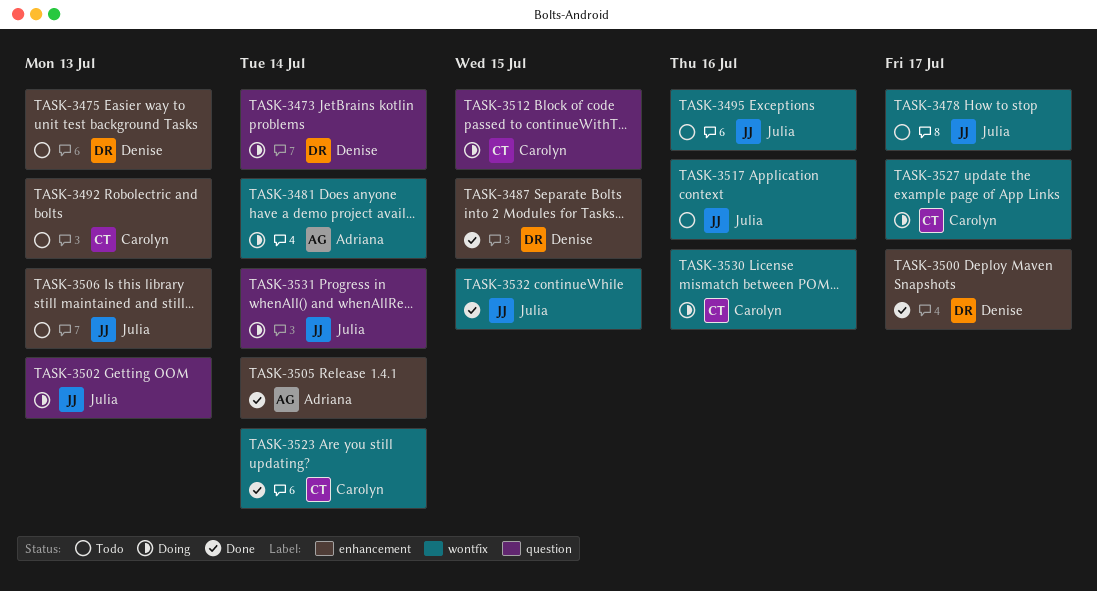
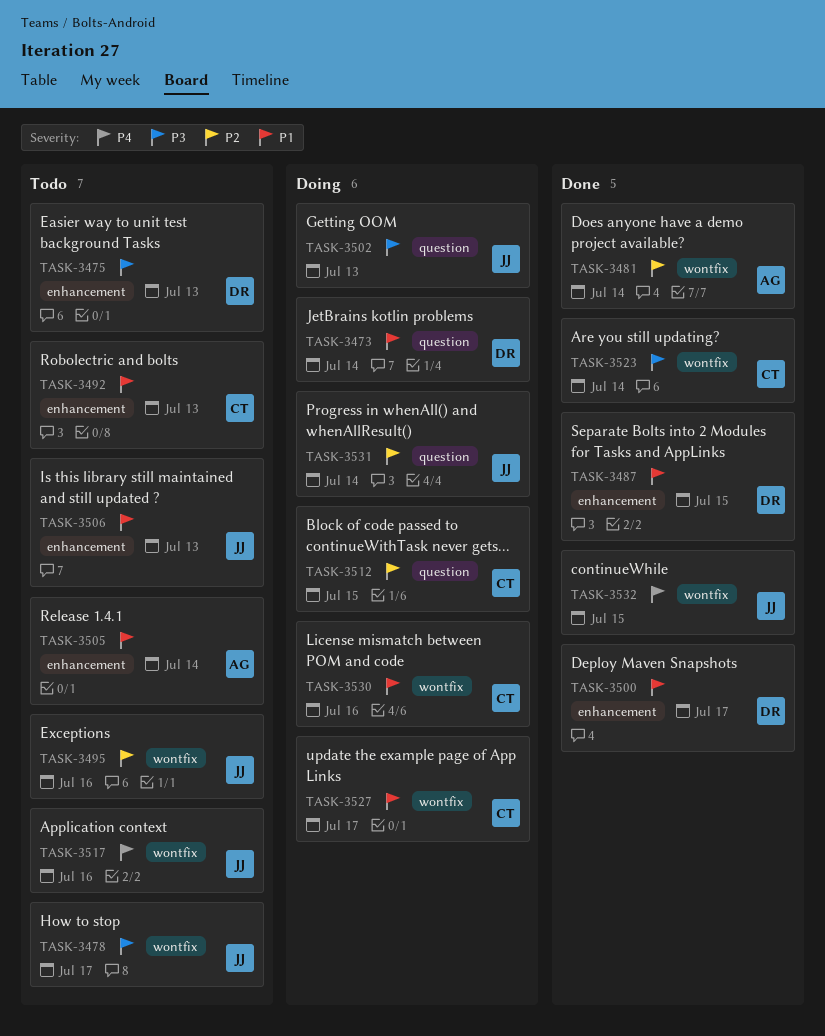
TASK-3481, status: Doing -> Done
TASK-3505, status: Done -> Todo

